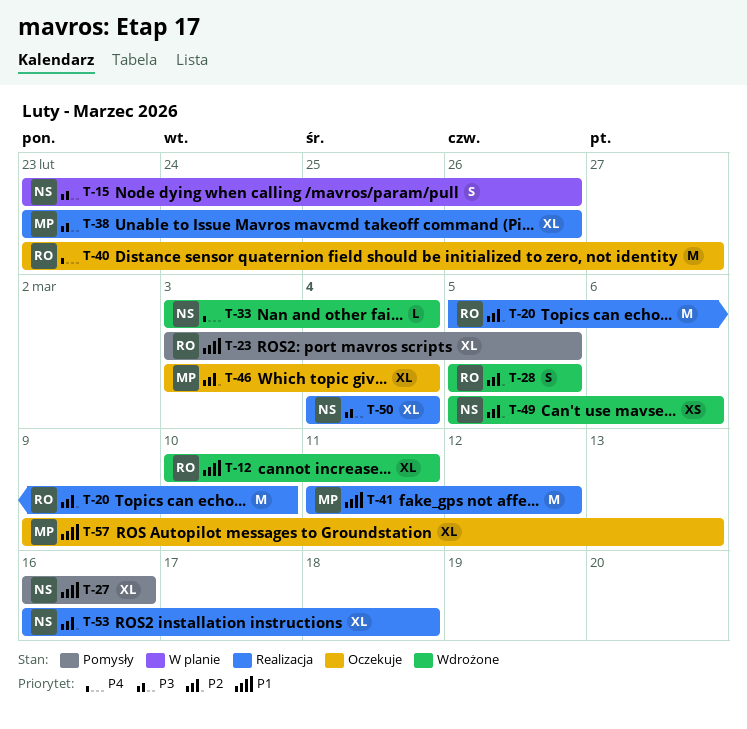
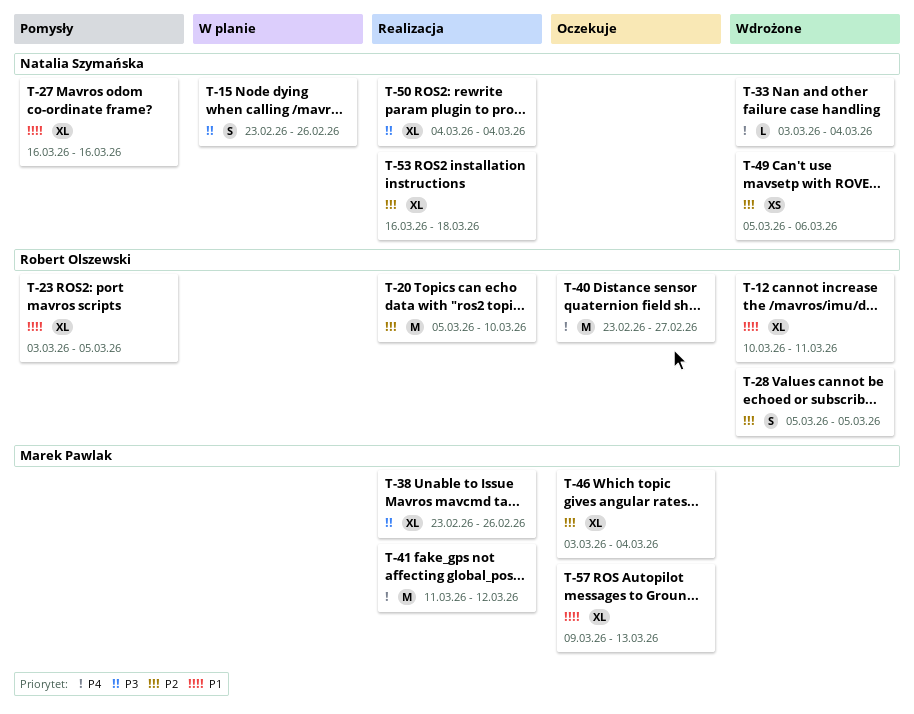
T-41, priority: P1 -> P4

